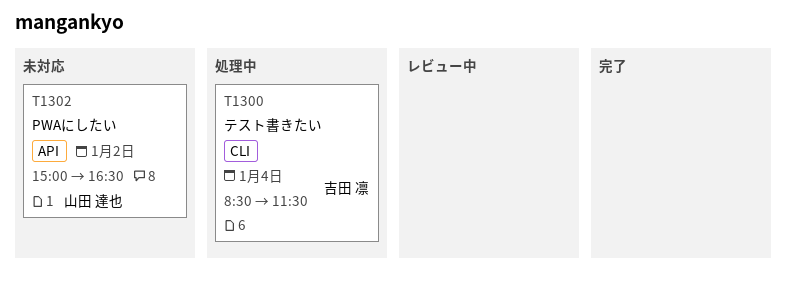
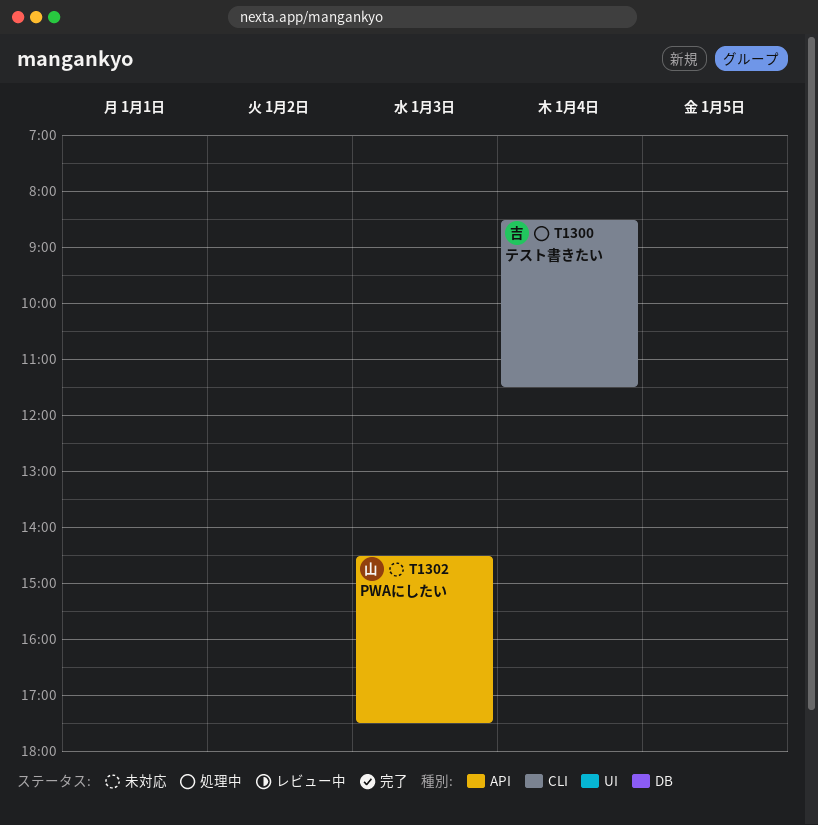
T1302, day: Jan 2 -> Jan 3
T1302, begins: 15:00 -> 14:30
T1302, ends: 16:30 -> 17:30

